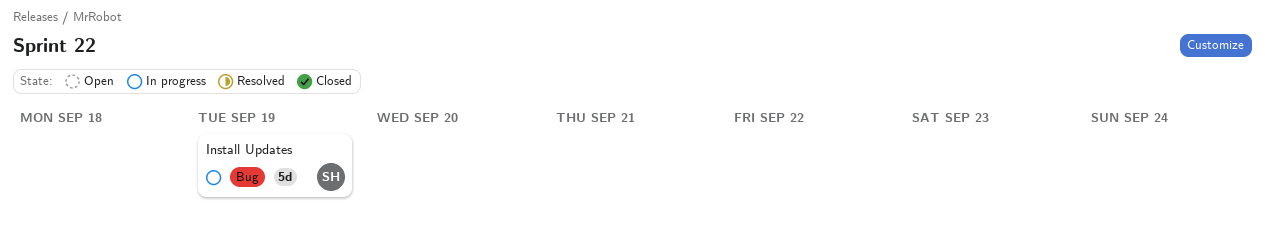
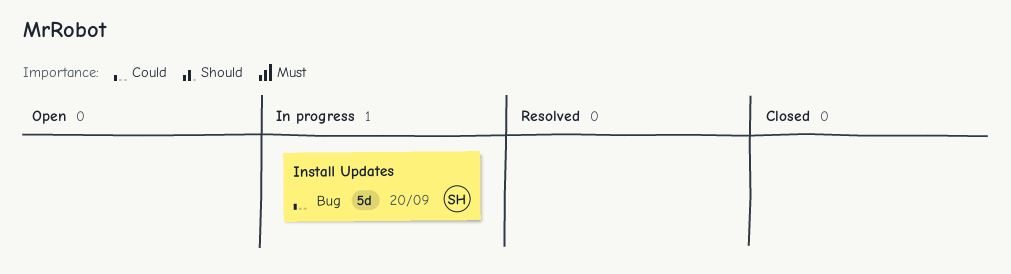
Install Updates, due: Sep 19 -> Sep 20

